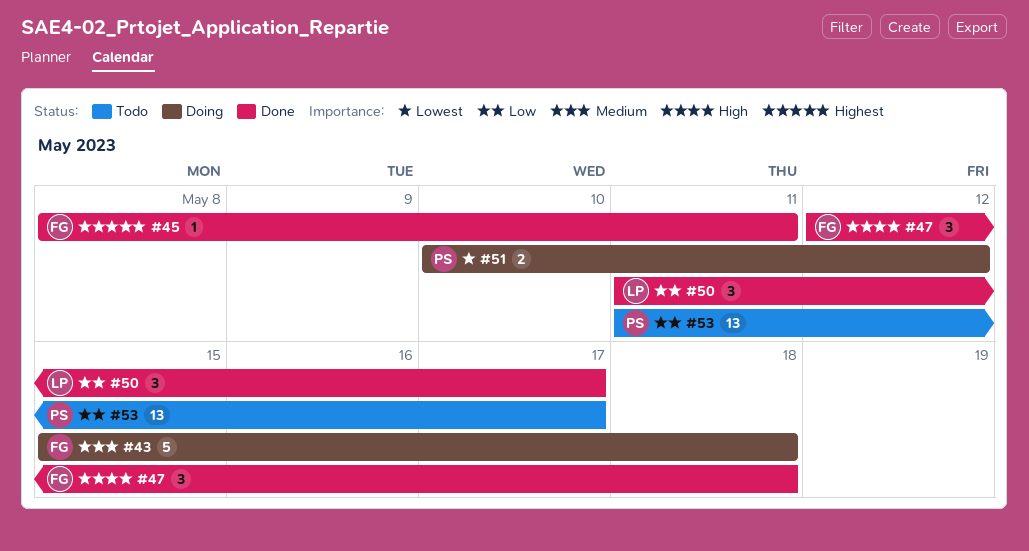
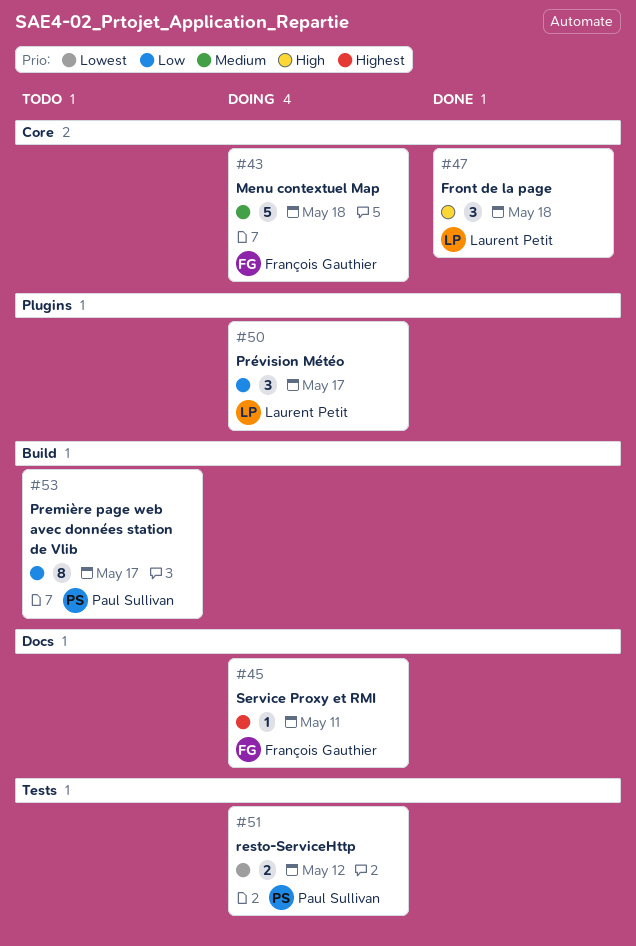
#45, status: Done -> Doing
#47, owner: François Gauthier -> Laurent Petit
#50, status: Done -> Doing
#53, estimate: 13 -> 8

